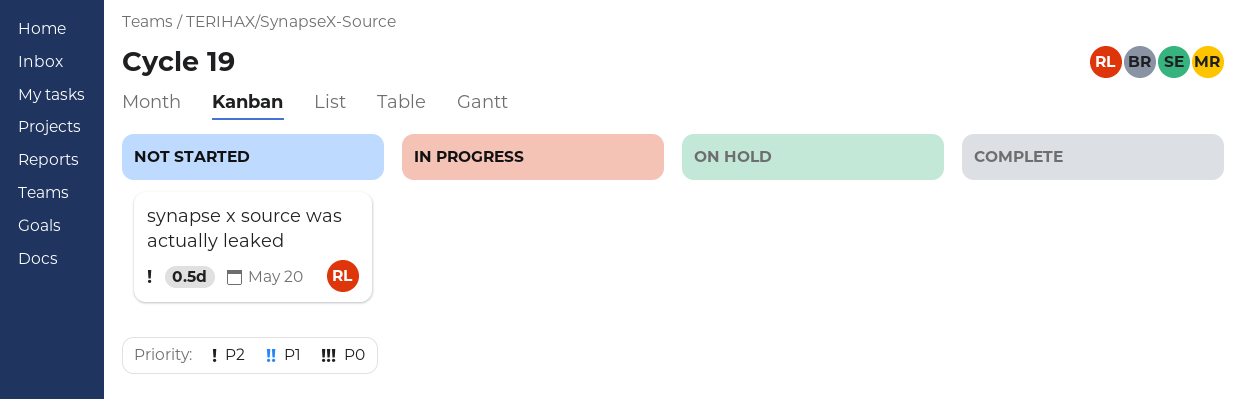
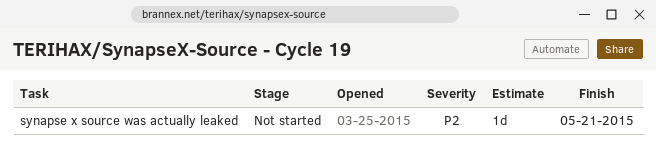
synapse x source was actually leaked, estimate: 0.5d -> 1d
synapse x source was actually leaked, due: May 20 -> May 21

